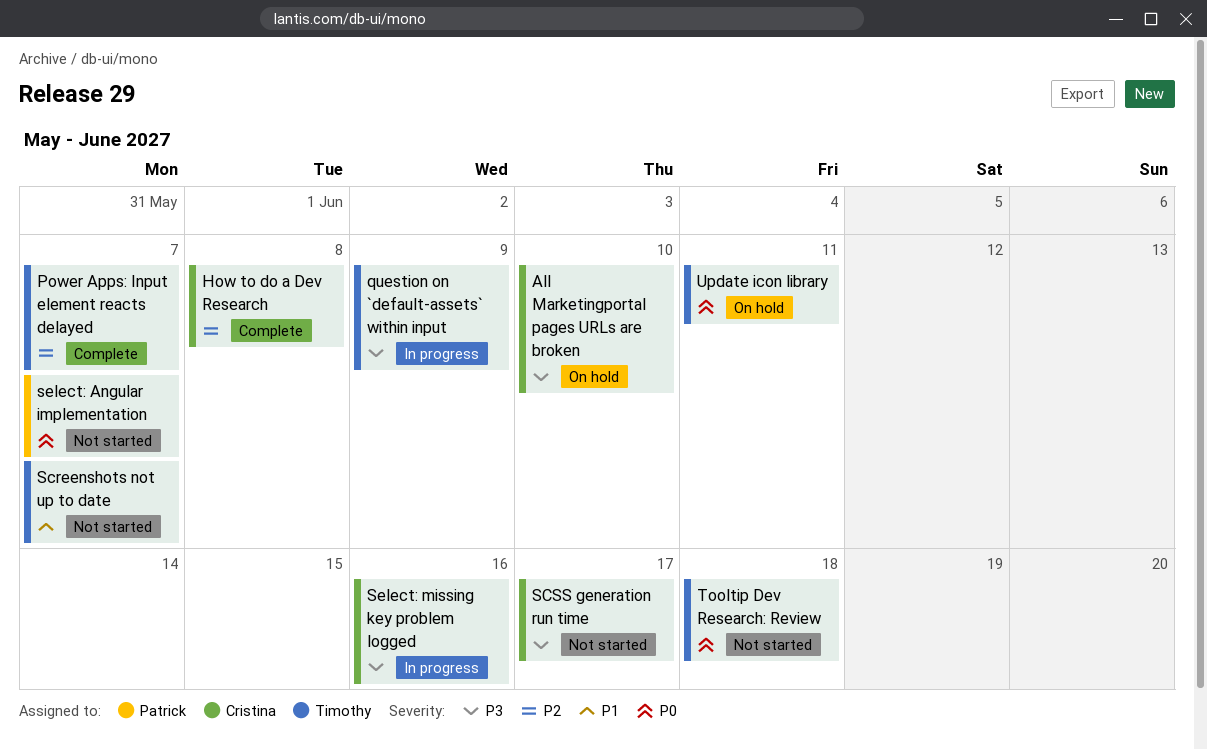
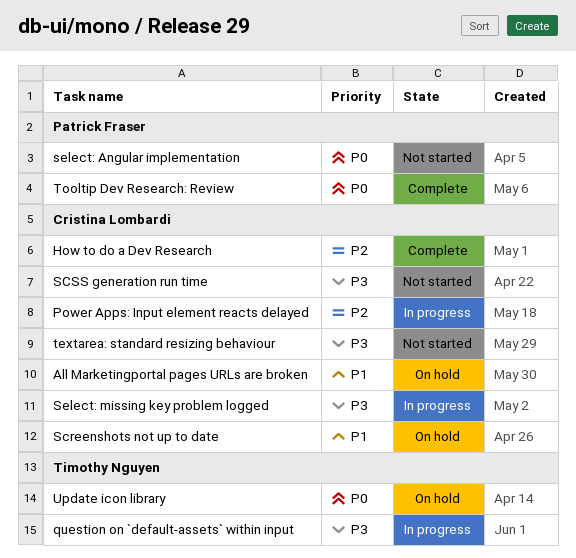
All Marketingportal pages URLs are broken, priority: P3 -> P1
Power Apps: Input element reacts delayed, status: Complete -> In progress
Power Apps: Input element reacts delayed, owner: Timothy Nguyen -> Cristina Lombardi
Screenshots not up to date, status: Not started -> On hold
Screenshots not up to date, owner: Timothy Nguyen -> Cristina Lombardi
textarea: standard resizing behaviour: none -> present
Tooltip Dev Research: Review, status: Not started -> Complete
Tooltip Dev Research: Review, owner: Timothy Nguyen -> Patrick Fraser

